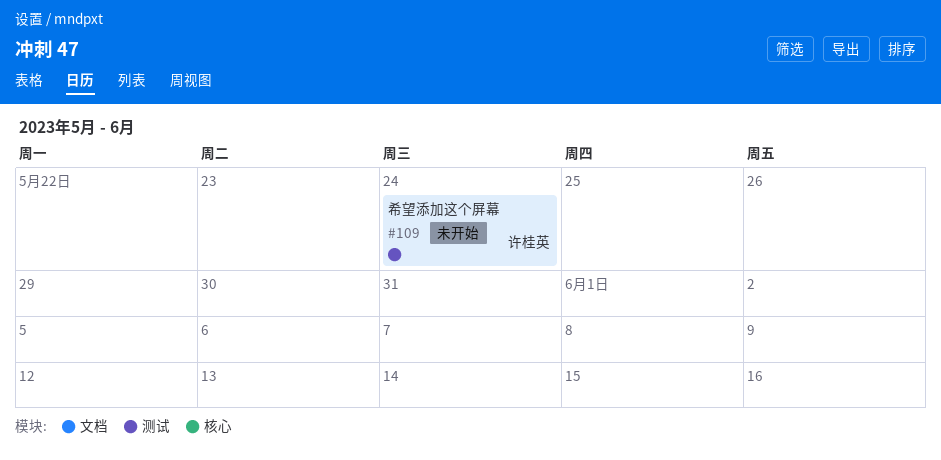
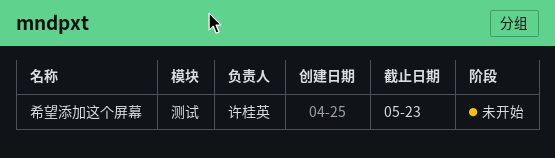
希望添加这个屏幕, due: May 24 -> May 23

